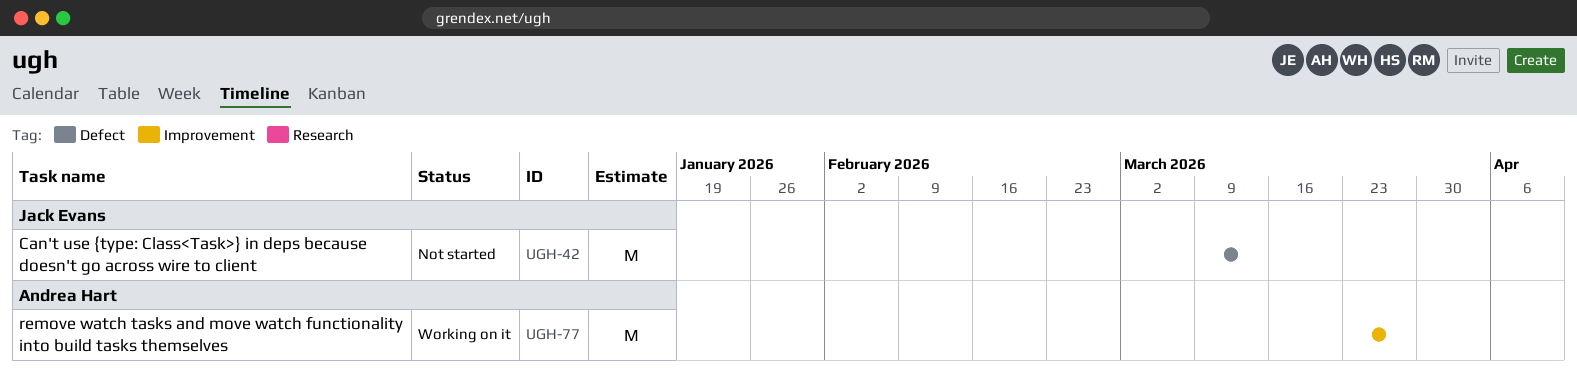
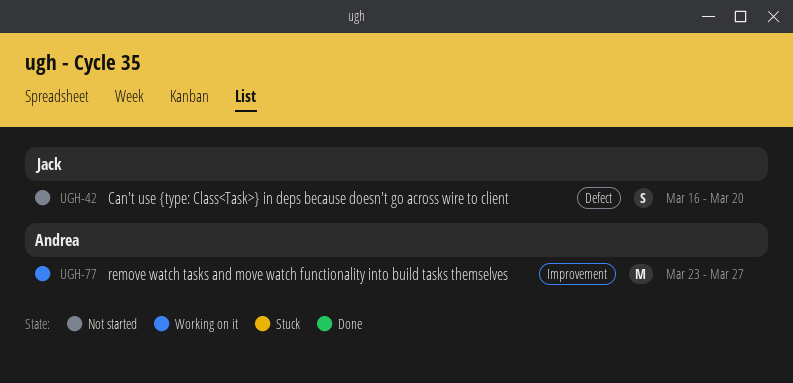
UGH-42, estimate: M -> S
UGH-42, start: Mar 9 -> Mar 16
UGH-42, due: Mar 13 -> Mar 20

